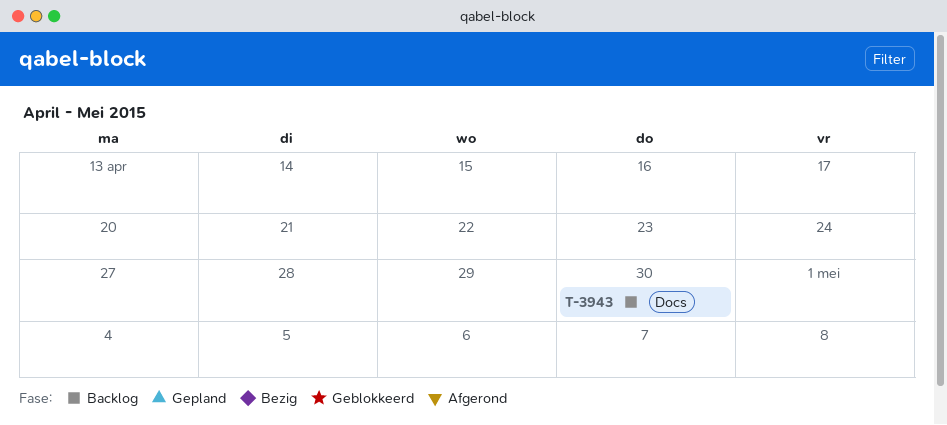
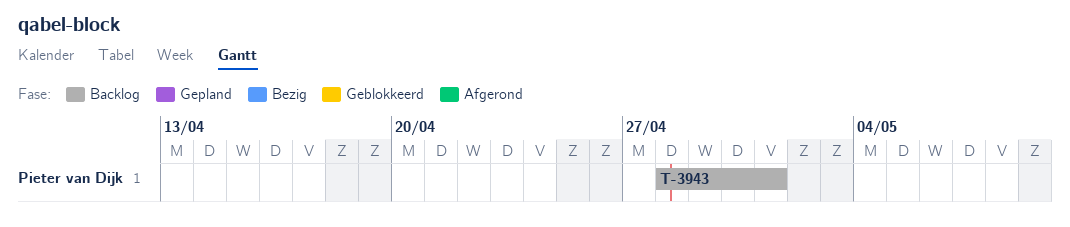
T-3943, due: Apr 30 -> May 1

